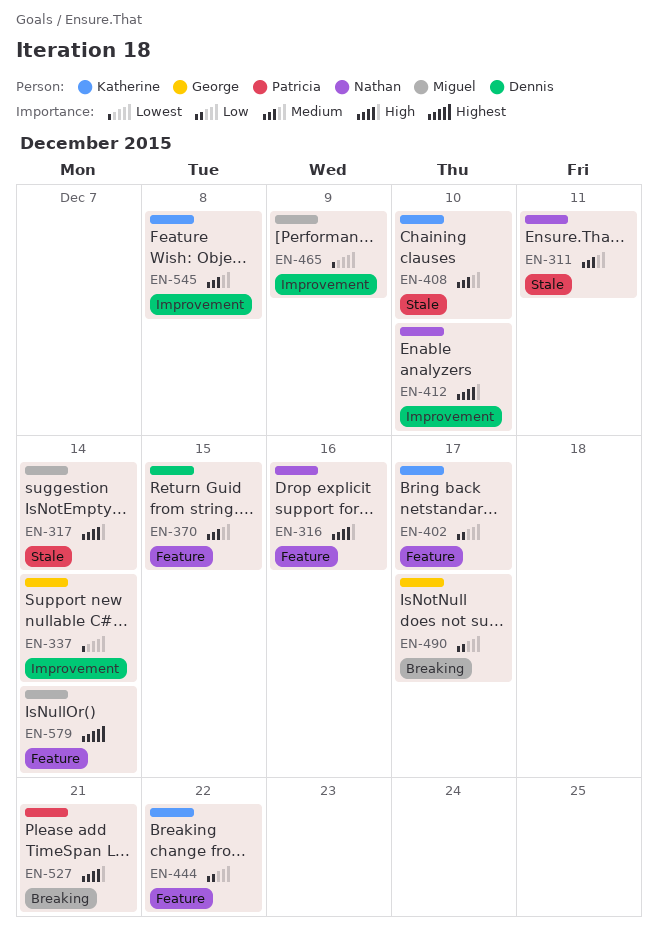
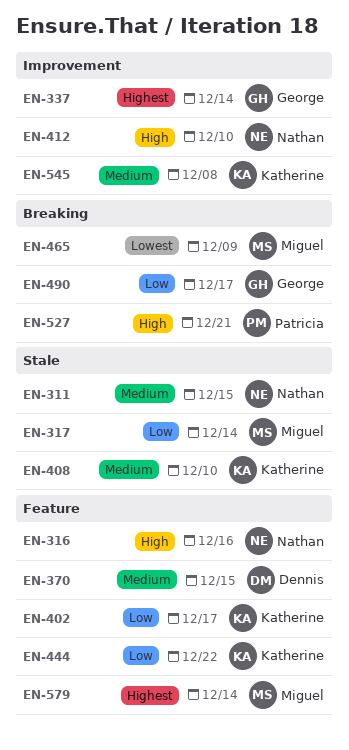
EN-311, due: Dec 11 -> Dec 15
EN-317, priority: High -> Low
EN-337, priority: Lowest -> Highest
EN-465, label: Improvement -> Breaking

